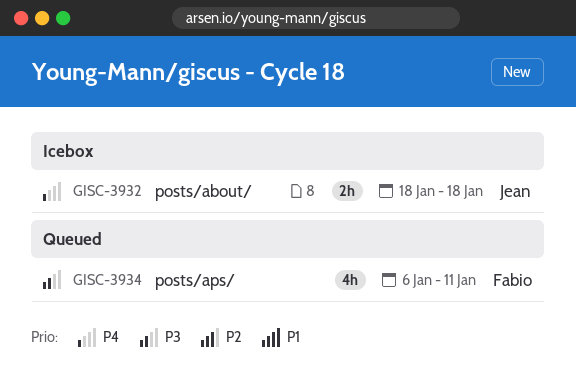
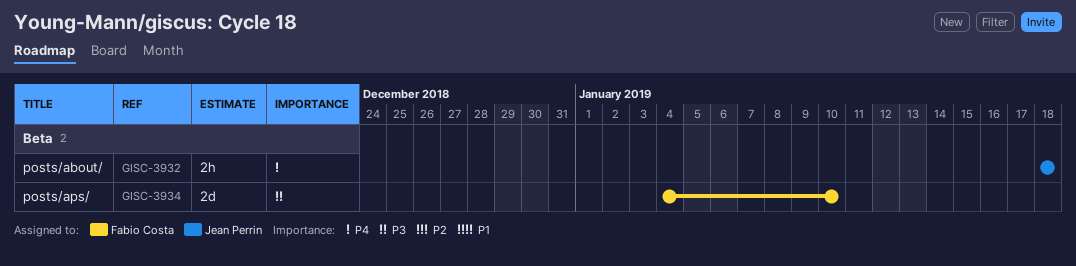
GISC-3934, estimate: 4h -> 2d
GISC-3934, start: Jan 6 -> Jan 4
GISC-3934, due: Jan 11 -> Jan 10

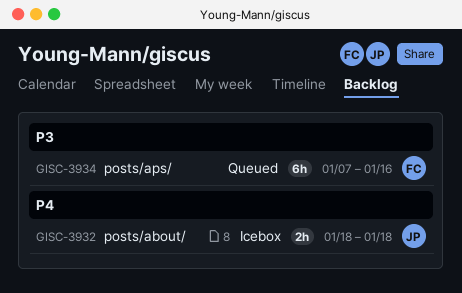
GISC-3934, estimate: 2d -> 6h
GISC-3934, start: Jan 4 -> Jan 7
GISC-3934, due: Jan 10 -> Jan 16

